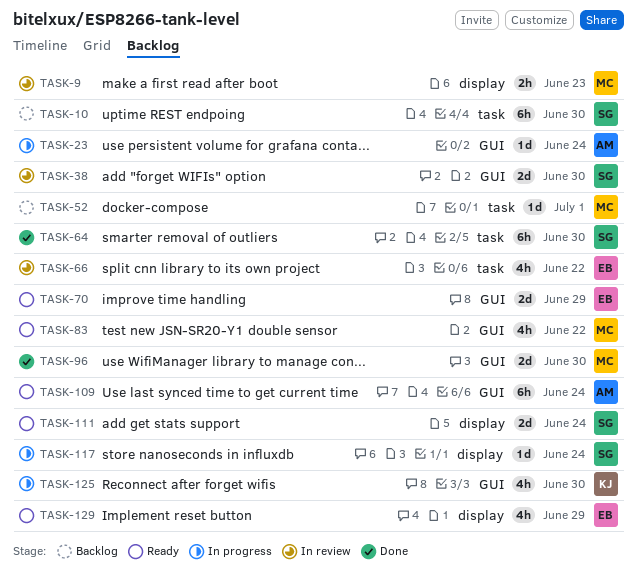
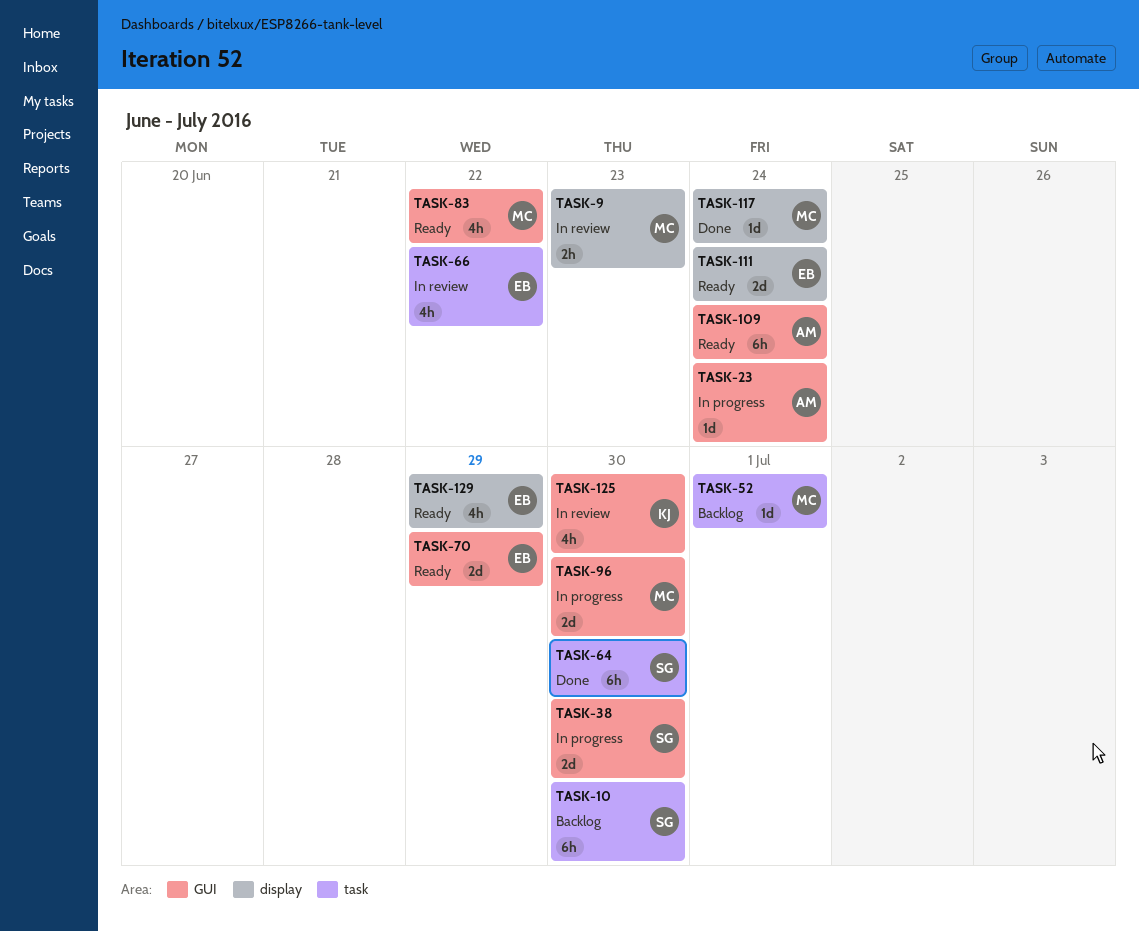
TASK-38, status: In review -> In progress
TASK-96, status: Done -> In progress
TASK-111, owner: SG -> EB
TASK-117, status: In progress -> Done
TASK-117, owner: SG -> MC
TASK-125, status: In progress -> In review

